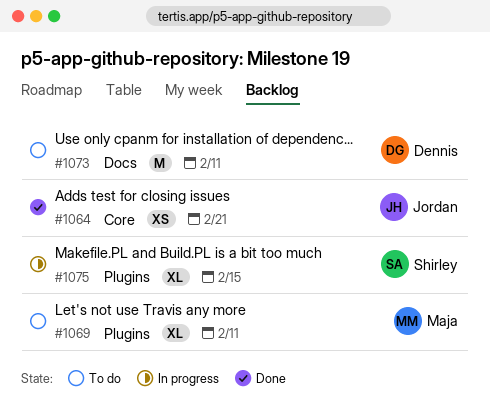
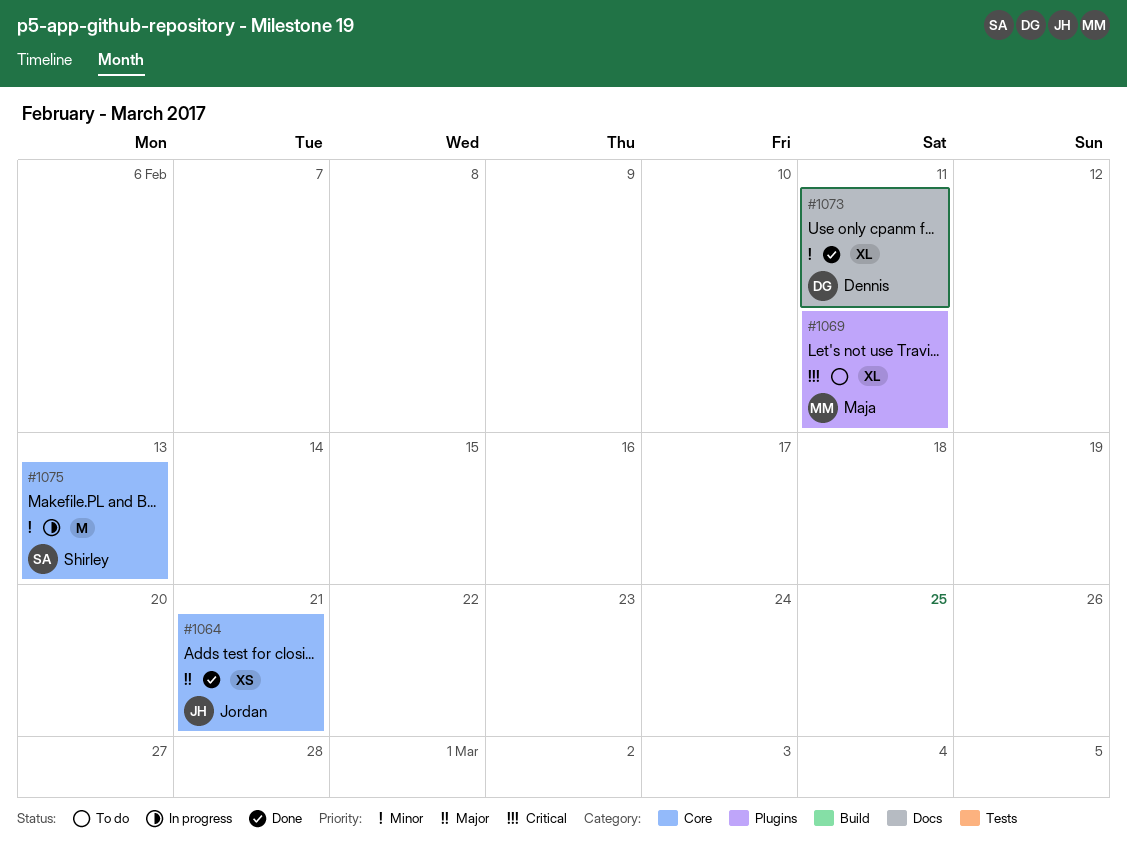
#1073, status: To do -> Done
#1073, estimate: M -> XL
#1075, label: Plugins -> Core
#1075, estimate: XL -> M
#1075, due: Feb 15 -> Feb 13

